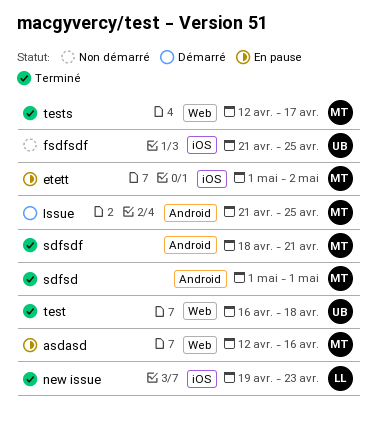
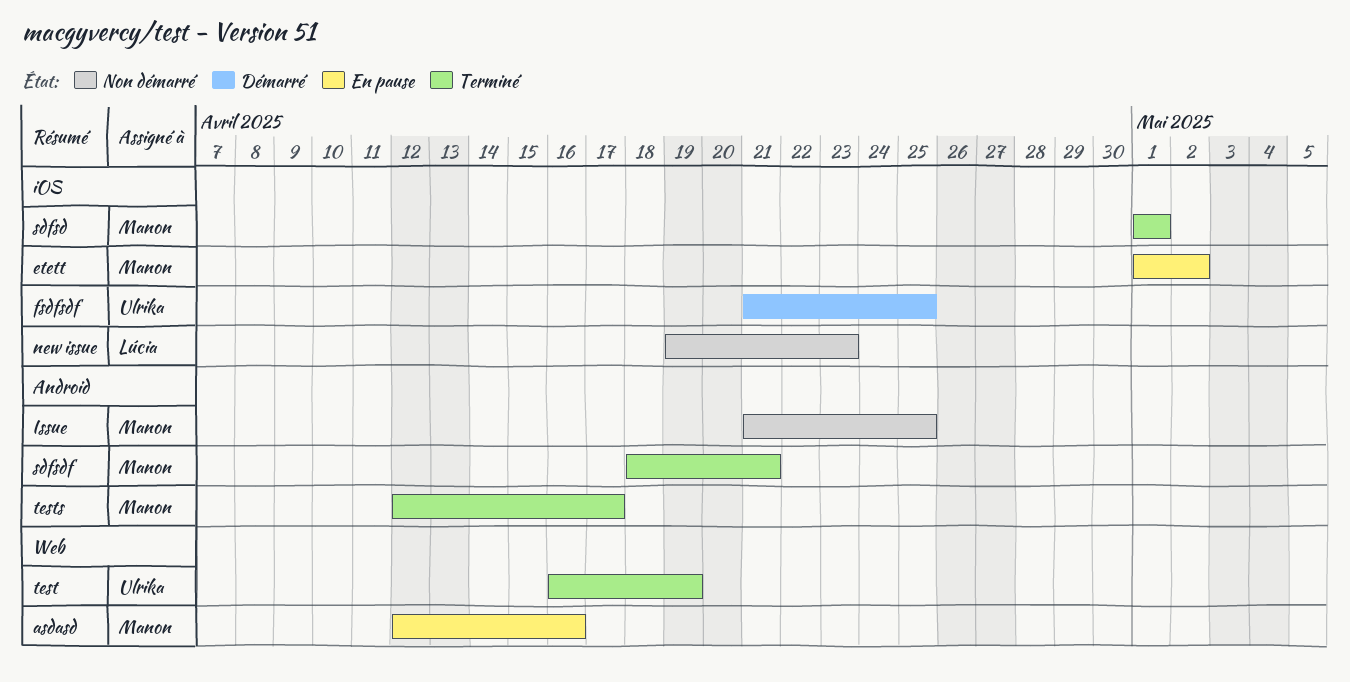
fsdfsdf, status: Non démarré -> Démarré
Issue, status: Démarré -> Non démarré
new issue, status: Terminé -> Non démarré
sdfsd, label: Android -> iOS
test, due: Apr 18 -> Apr 19
tests, label: Web -> Android

